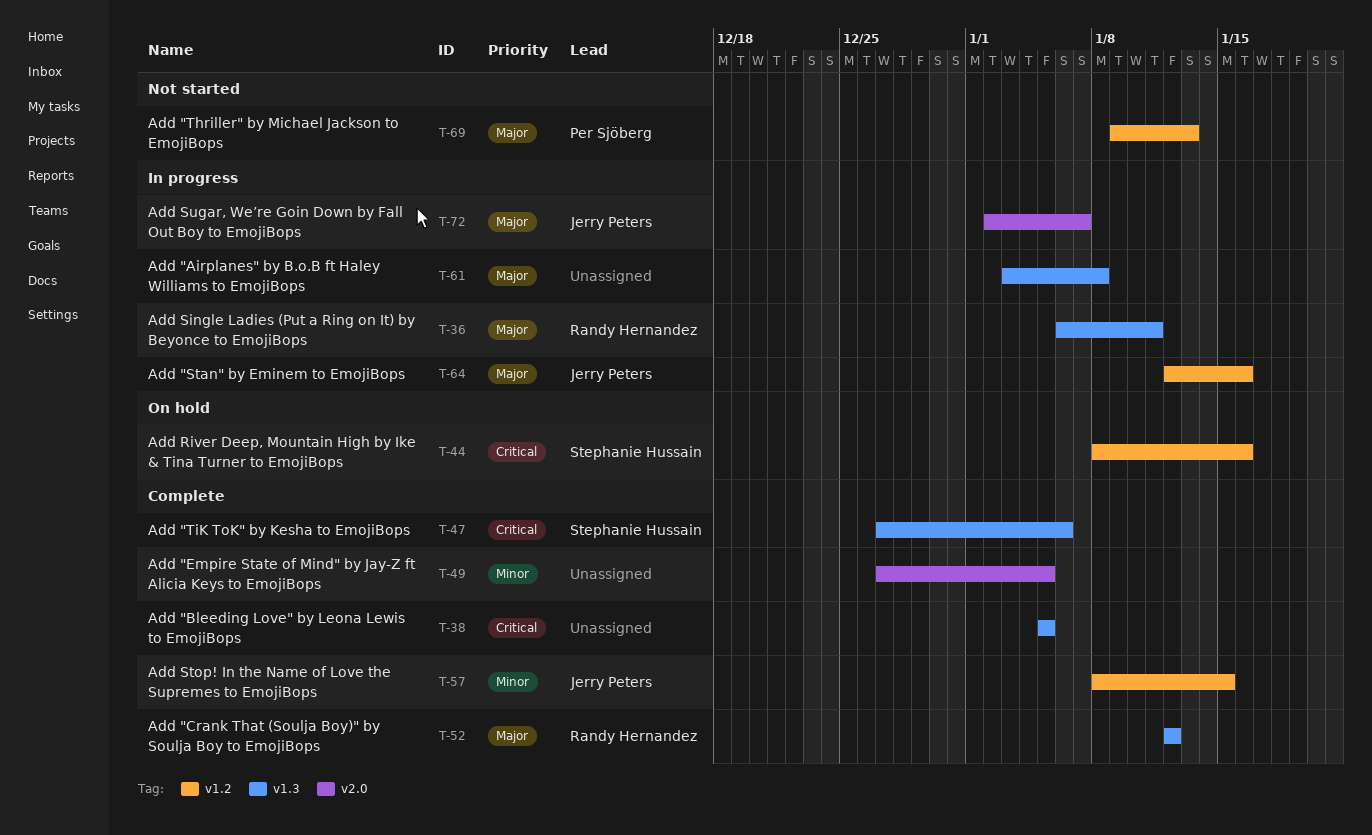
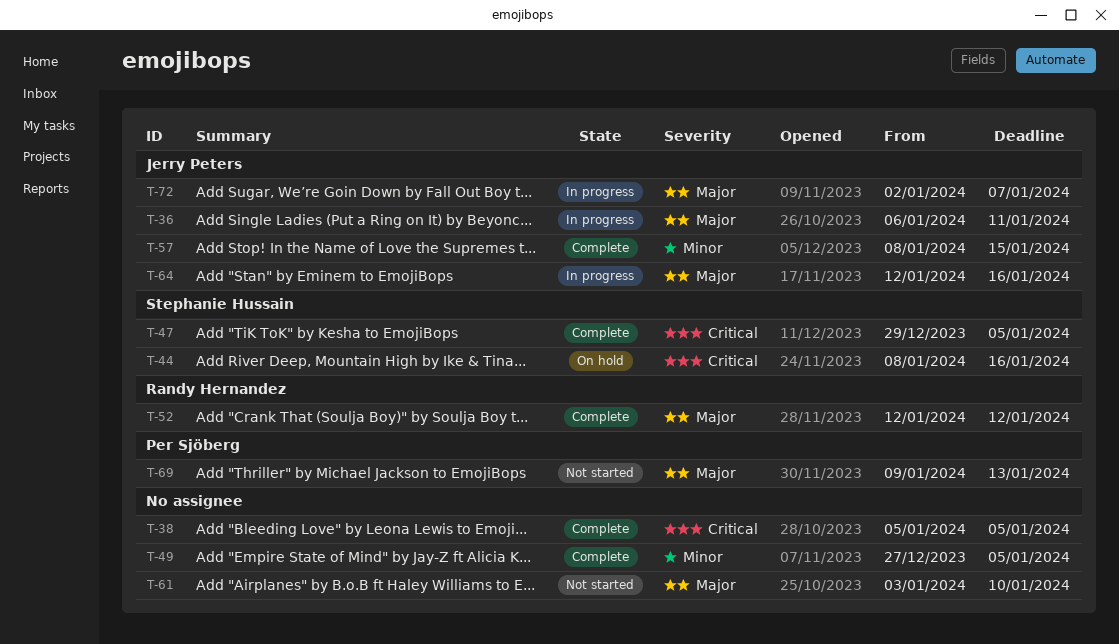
T-36, owner: Randy Hernandez -> Jerry Peters
T-47, start: Dec 27 -> Dec 29
T-47, due: Jan 6 -> Jan 5
T-61, status: In progress -> Not started
T-61, due: Jan 8 -> Jan 10

